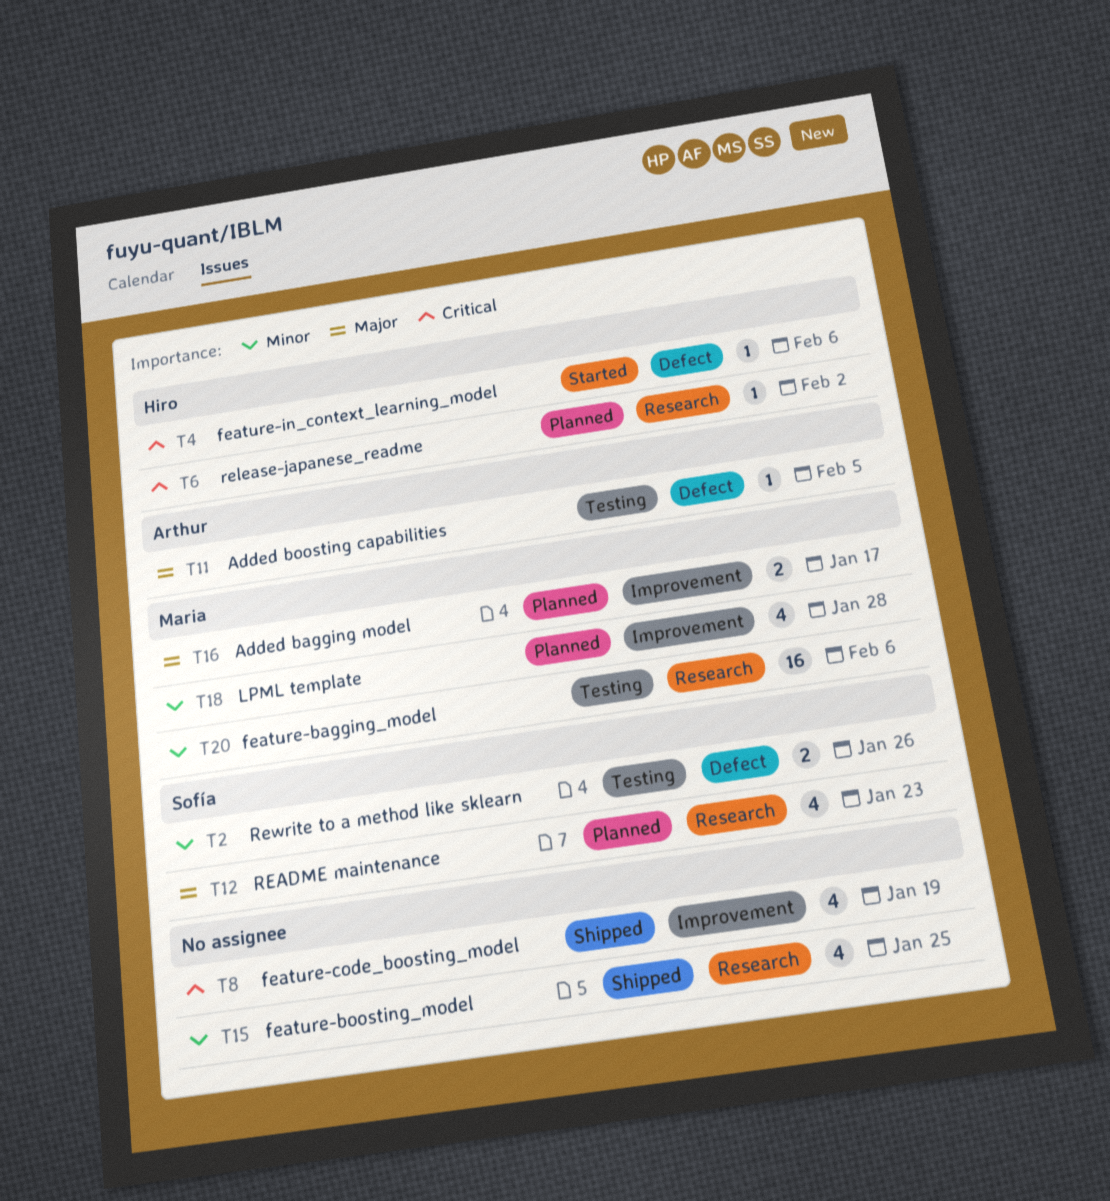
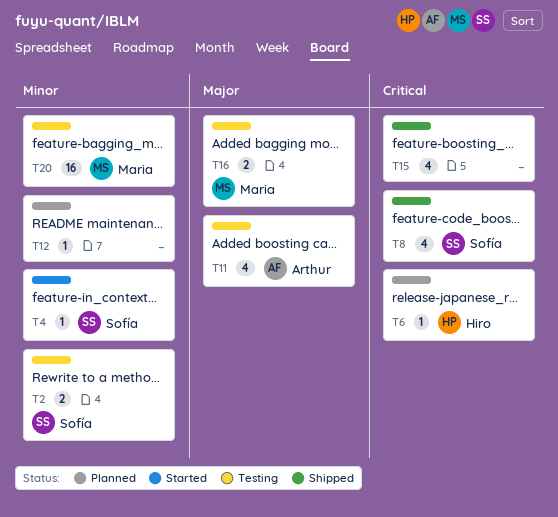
T4, owner: Hiro -> Sofía
T4, priority: Critical -> Minor
T8, owner: none -> Sofía
T11, estimate: 1 -> 4
T12, owner: Sofía -> none
T12, priority: Major -> Minor
T12, estimate: 4 -> 1
T15, priority: Minor -> Critical
T16, status: Planned -> Testing
T18: present -> none

